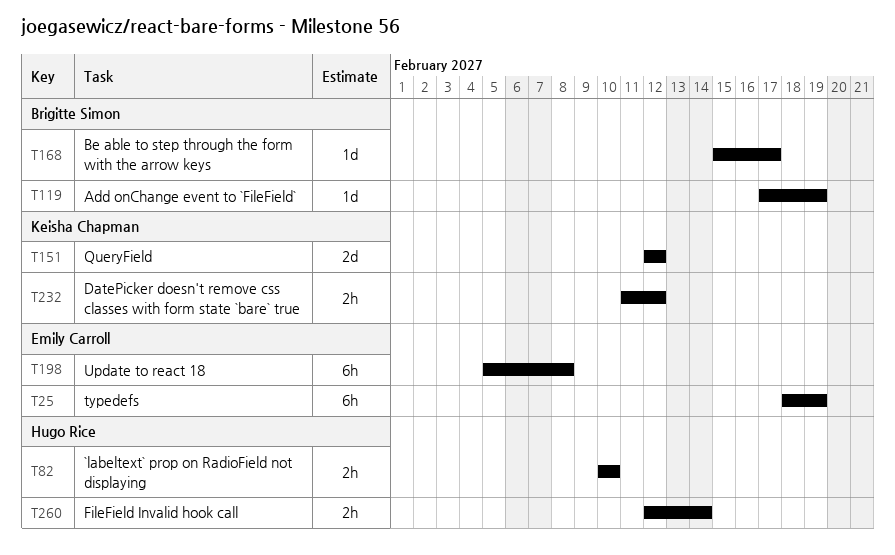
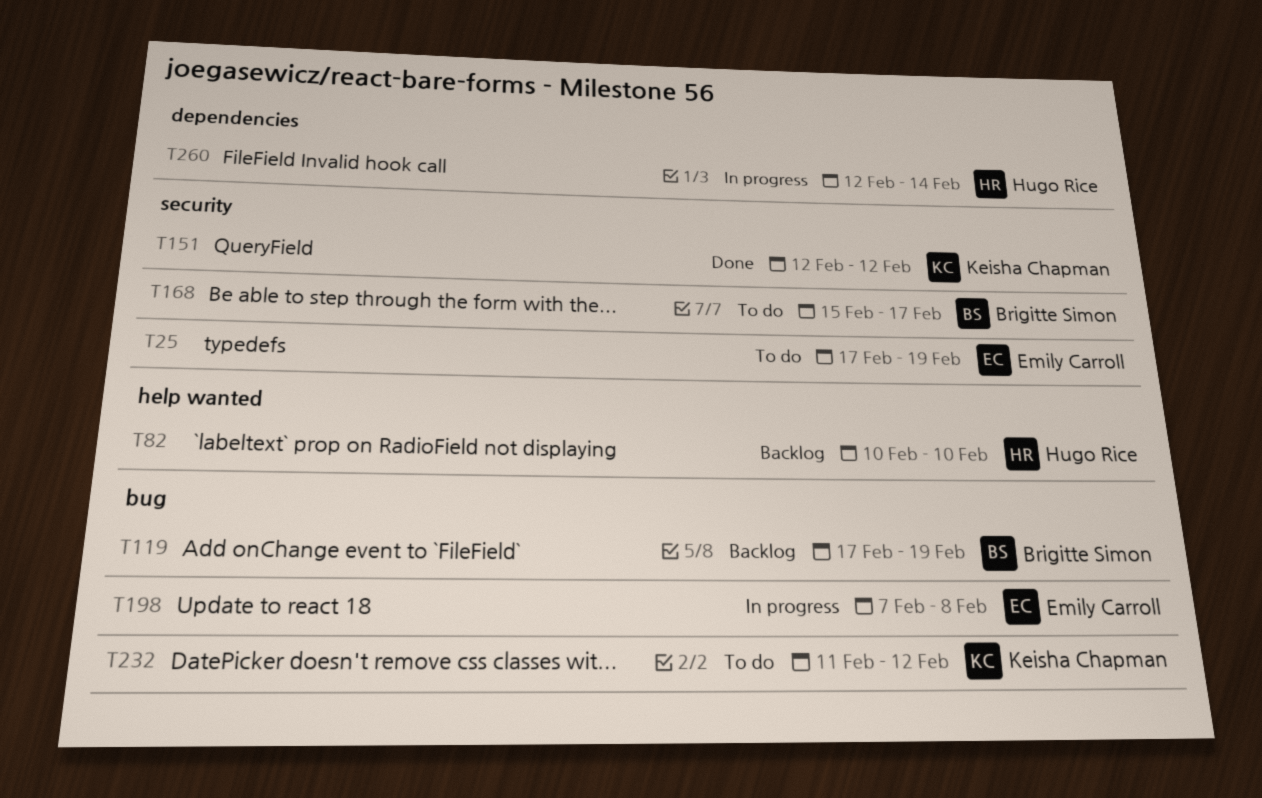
T25, start: Feb 18 -> Feb 17
T198, start: Feb 5 -> Feb 7

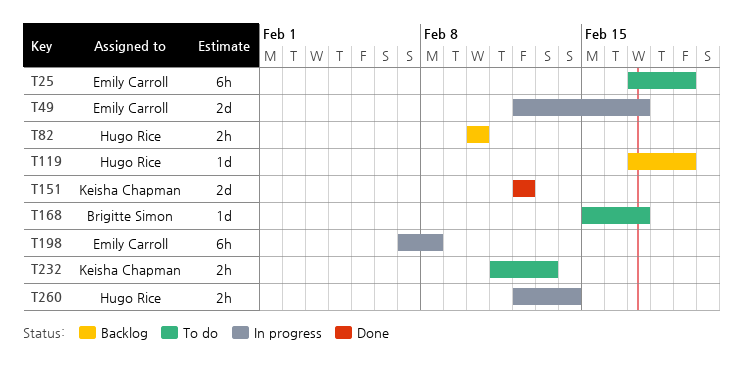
T49: none -> present
T119, owner: Brigitte Simon -> Hugo Rice
T232, due: Feb 12 -> Feb 13

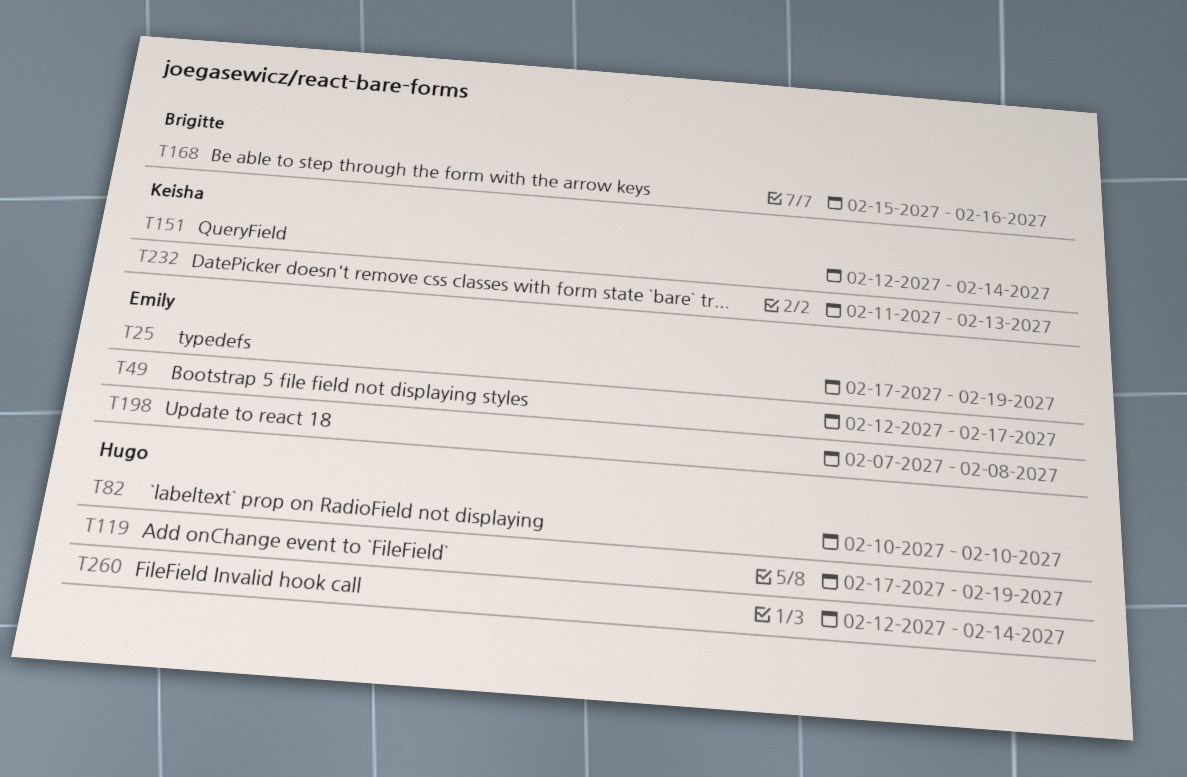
T151, due: Feb 12 -> Feb 14
T168, due: Feb 17 -> Feb 16

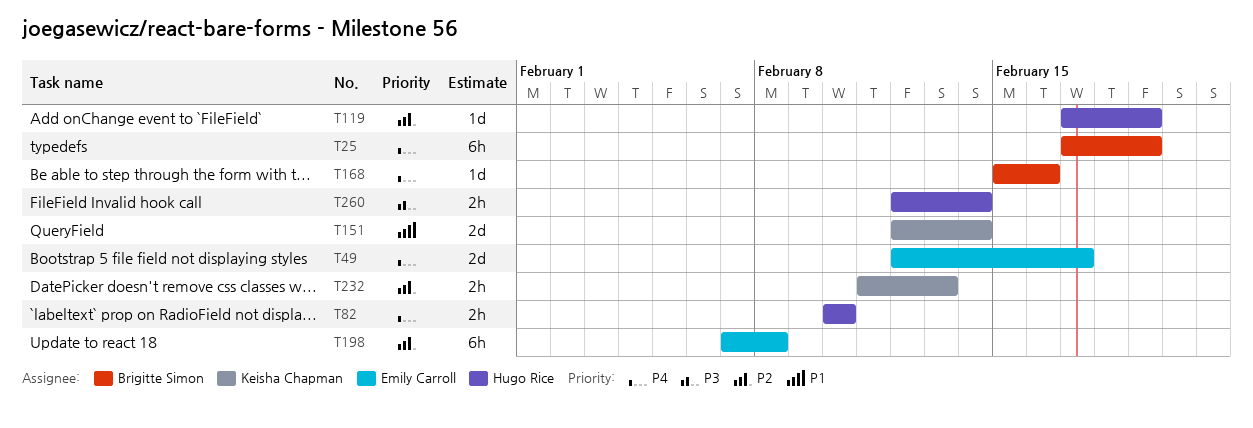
T25, owner: Emily Carroll -> Brigitte Simon

